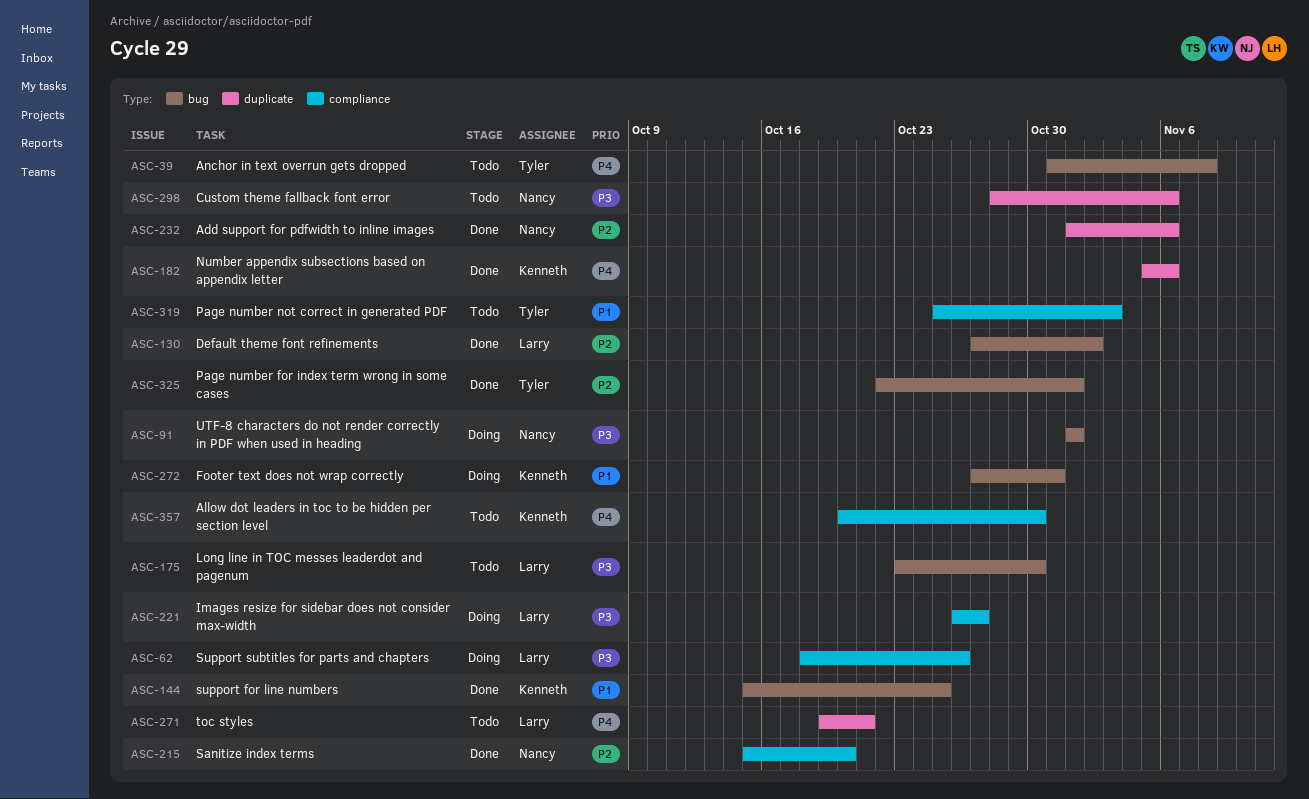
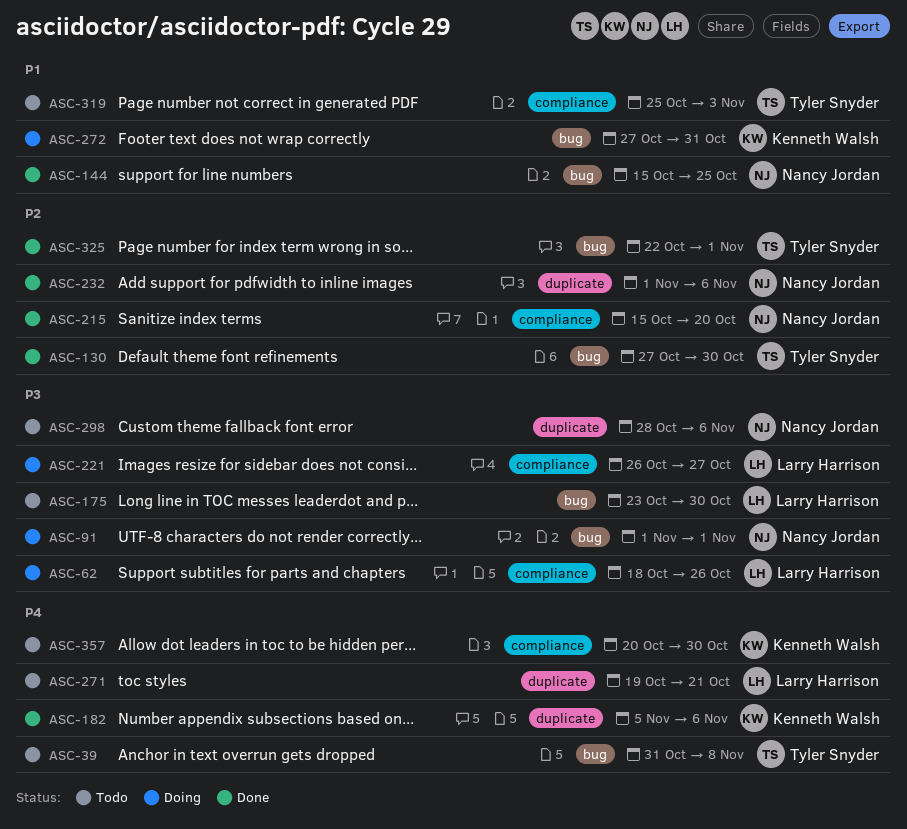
ASC-130, owner: Larry Harrison -> Tyler Snyder
ASC-130, due: Nov 2 -> Oct 30
ASC-144, owner: Kenneth Walsh -> Nancy Jordan

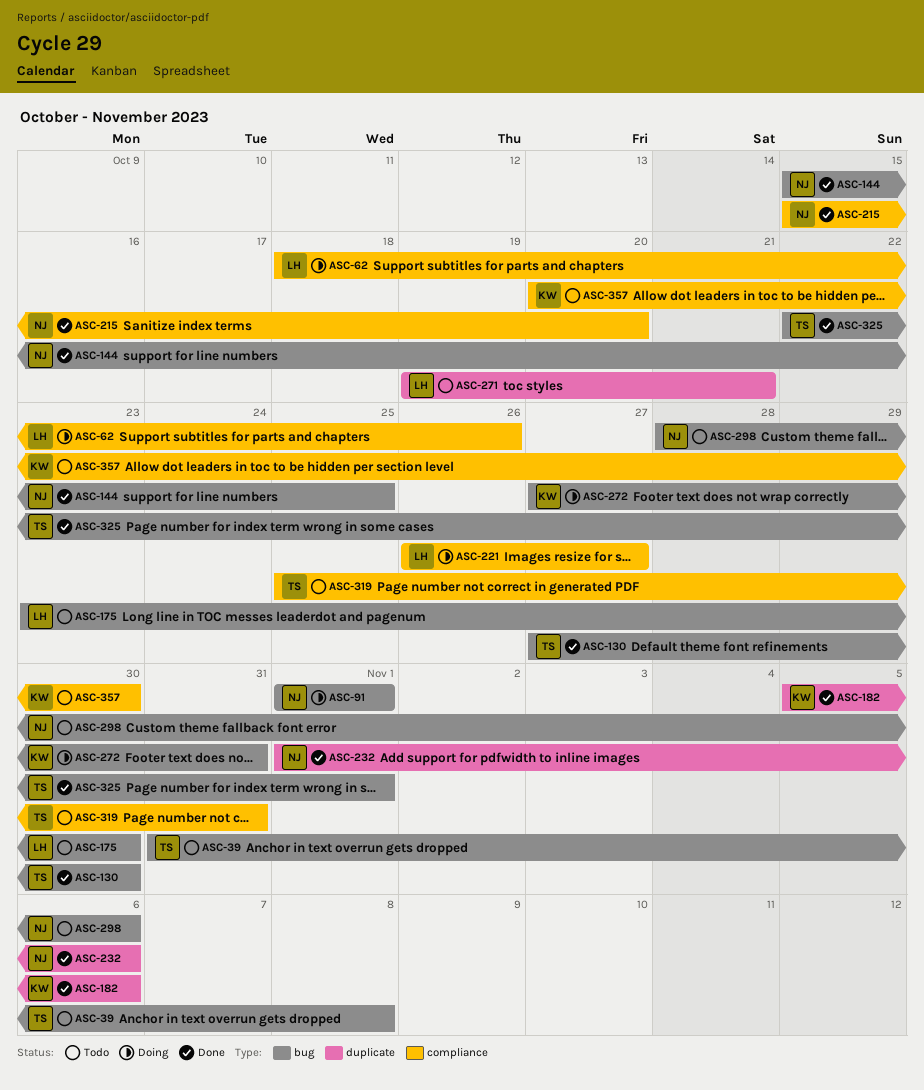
ASC-298, label: duplicate -> bug
ASC-319, due: Nov 3 -> Oct 31

